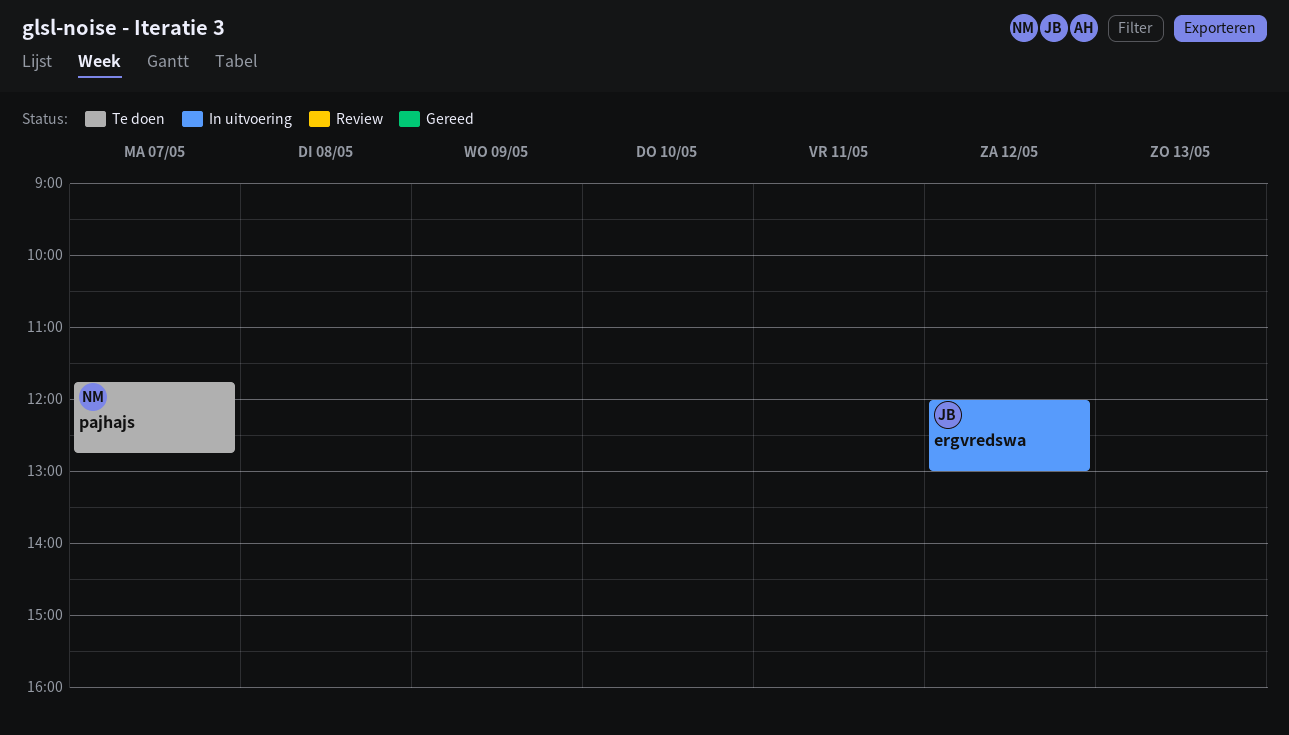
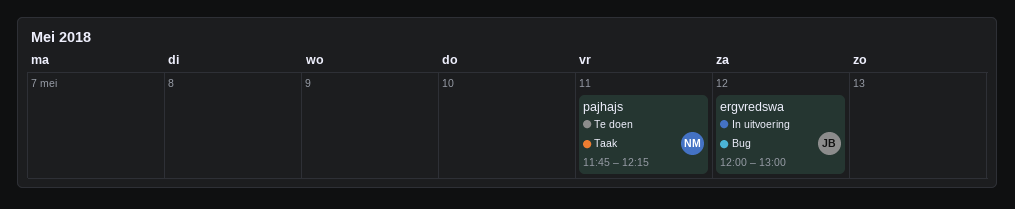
pajhajs, day: May 7 -> May 11
pajhajs, ends: 12:45 -> 12:15

